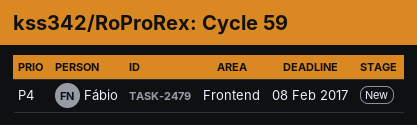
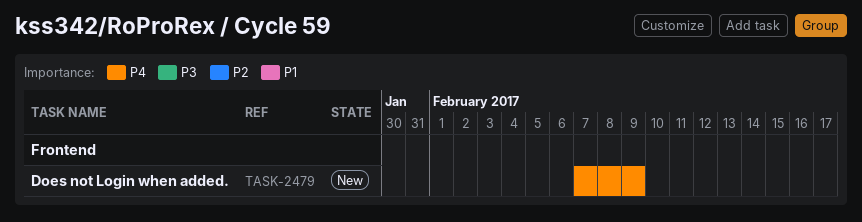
TASK-2479, due: Feb 8 -> Feb 9

